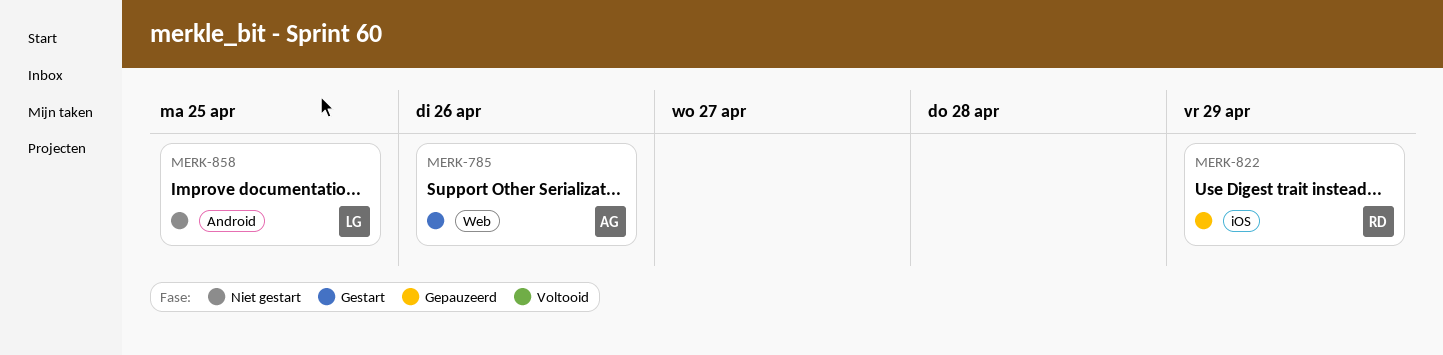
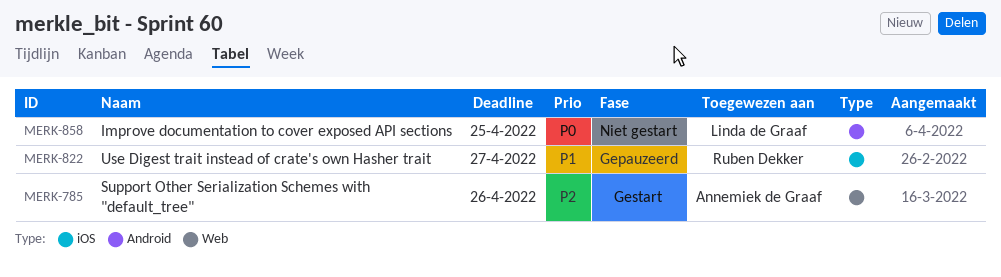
MERK-822, due: Apr 29 -> Apr 27

